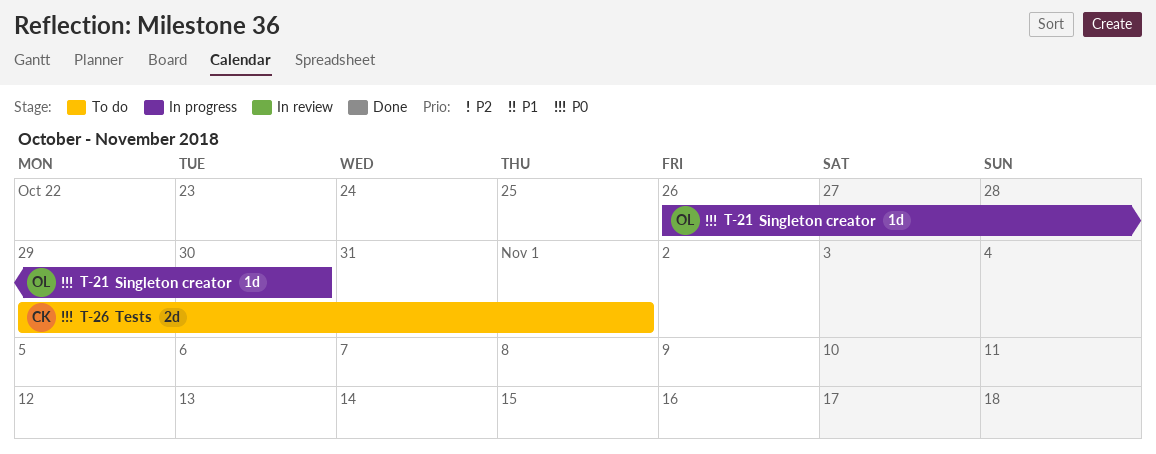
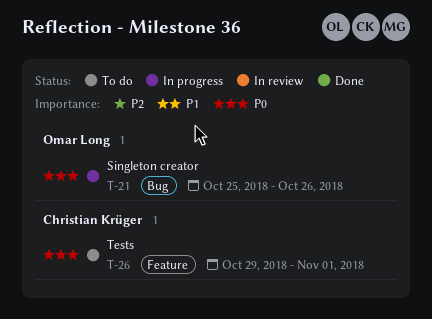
T-21, start: Oct 26 -> Oct 25
T-21, due: Oct 30 -> Oct 26

